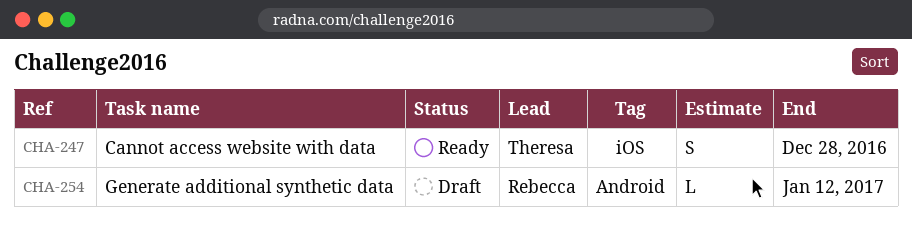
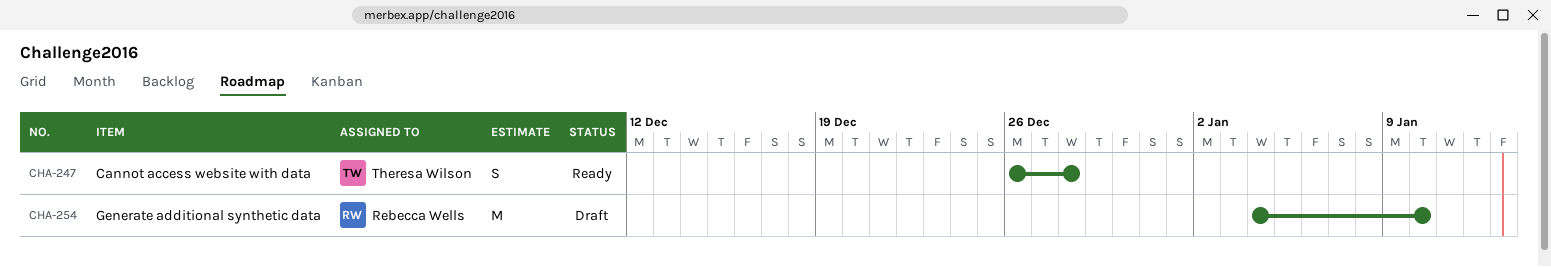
CHA-254, estimate: L -> M
CHA-254, due: Jan 12 -> Jan 10

